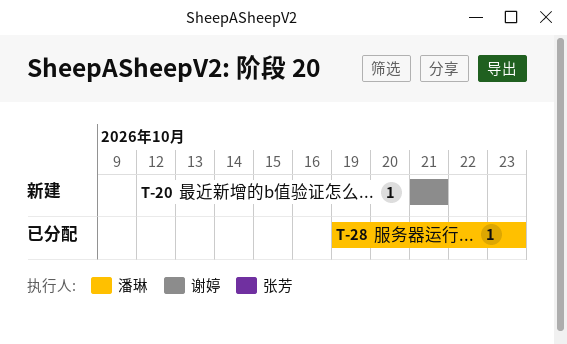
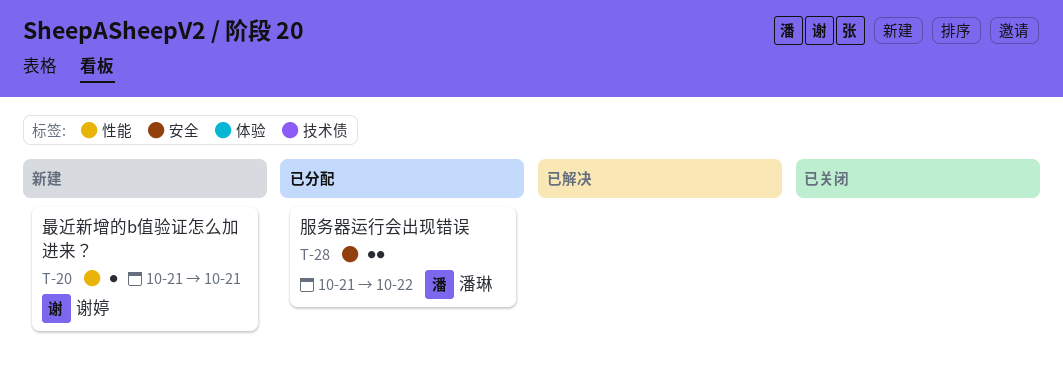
T-28, estimate: 1 -> 2
T-28, start: Oct 19 -> Oct 21
T-28, due: Oct 23 -> Oct 22

